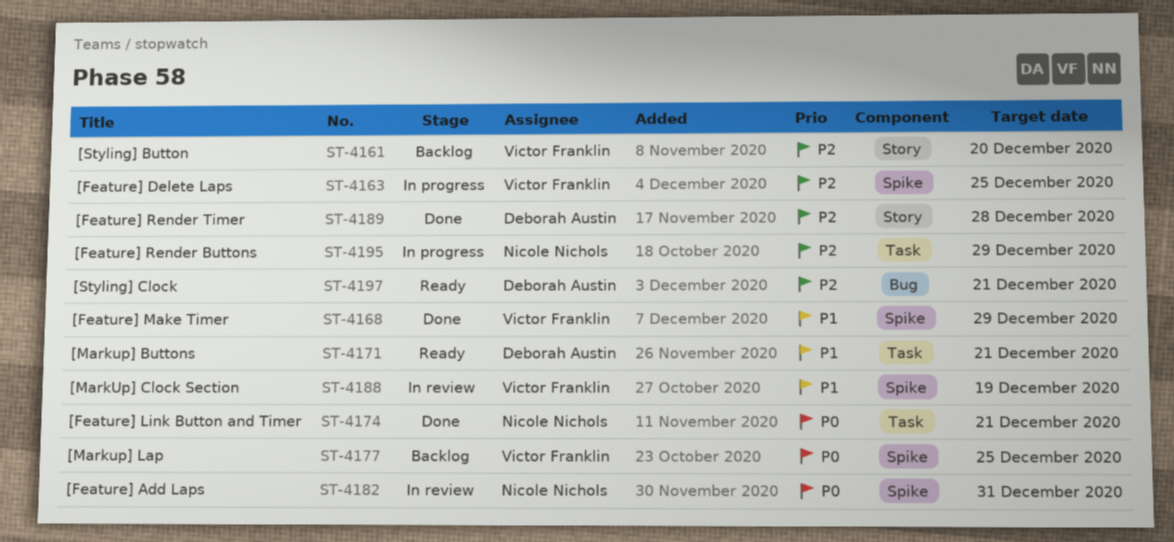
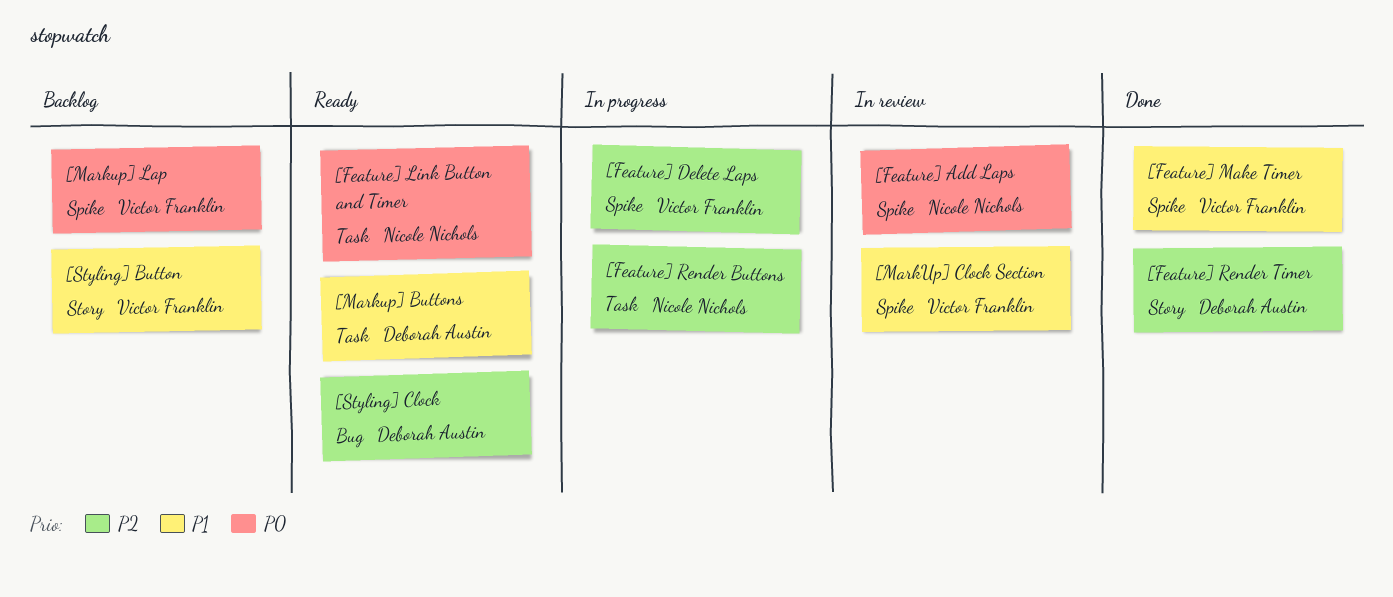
[Feature] Link Button and Timer, status: Done -> Ready
[Styling] Button, priority: P2 -> P1

